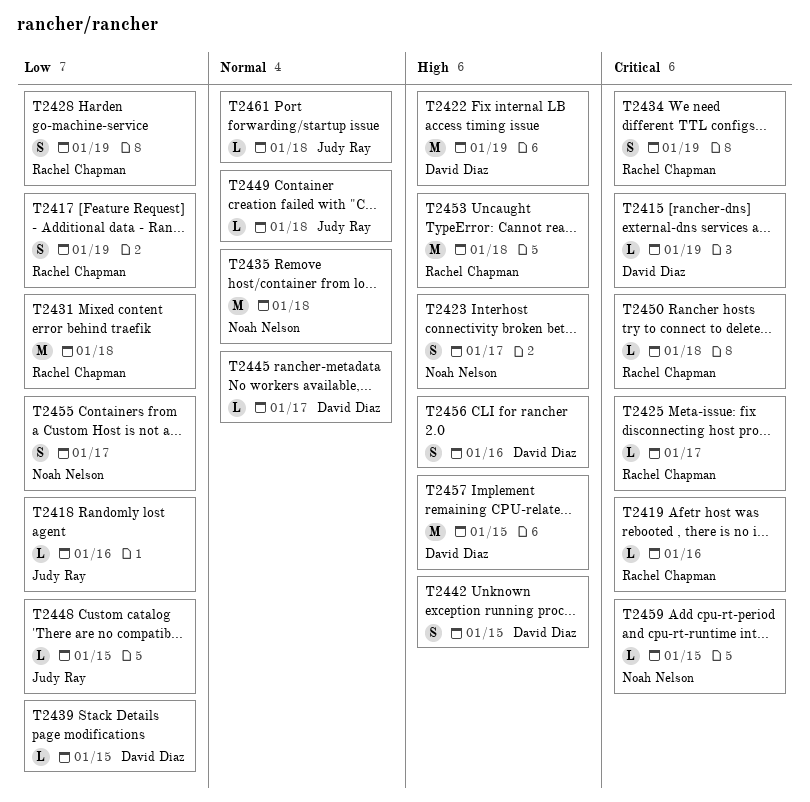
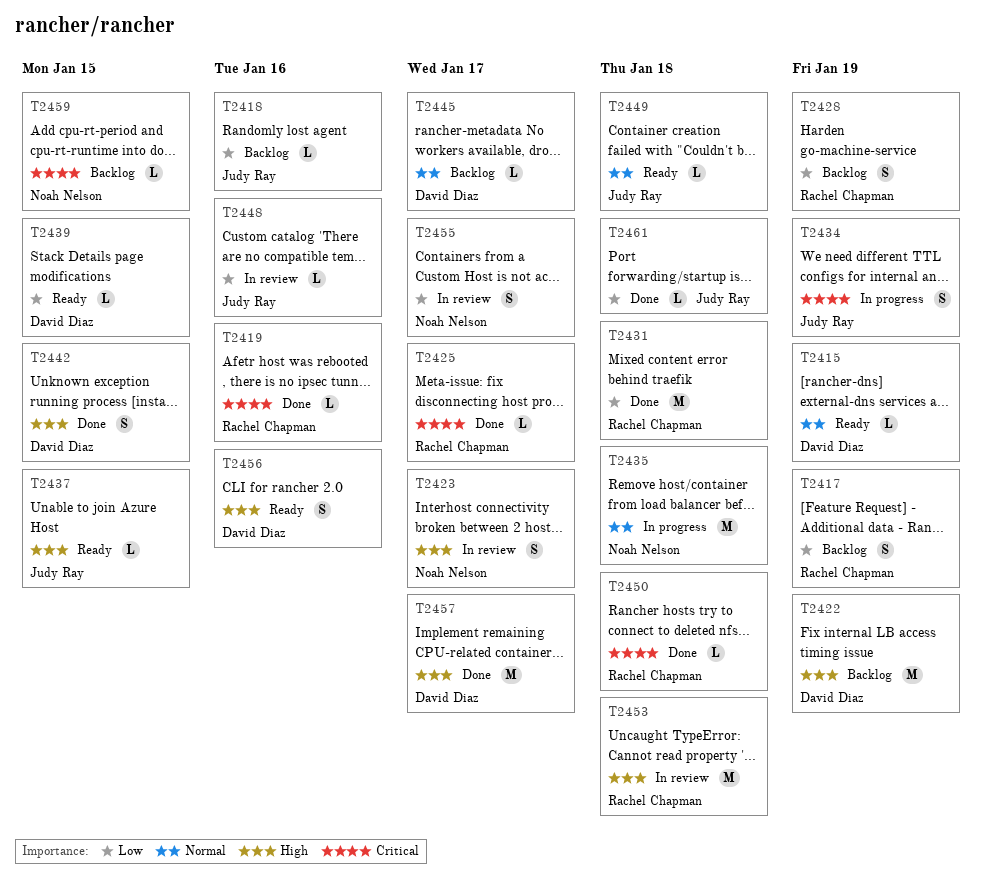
T2415, priority: Critical -> Normal
T2434, owner: Rachel Chapman -> Judy Ray
T2437: none -> present
T2448, due: Jan 15 -> Jan 16
T2457, due: Jan 15 -> Jan 17
T2461, priority: Normal -> Low

